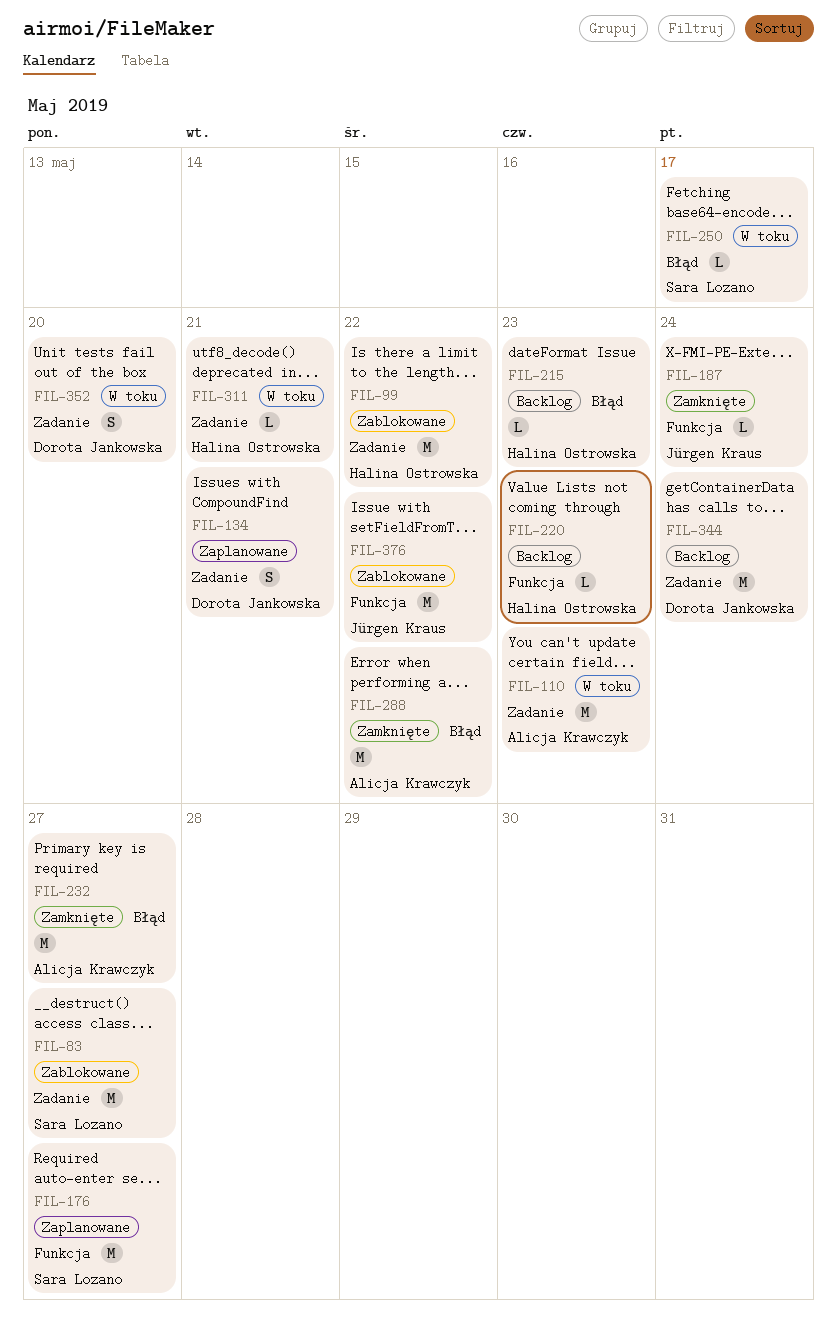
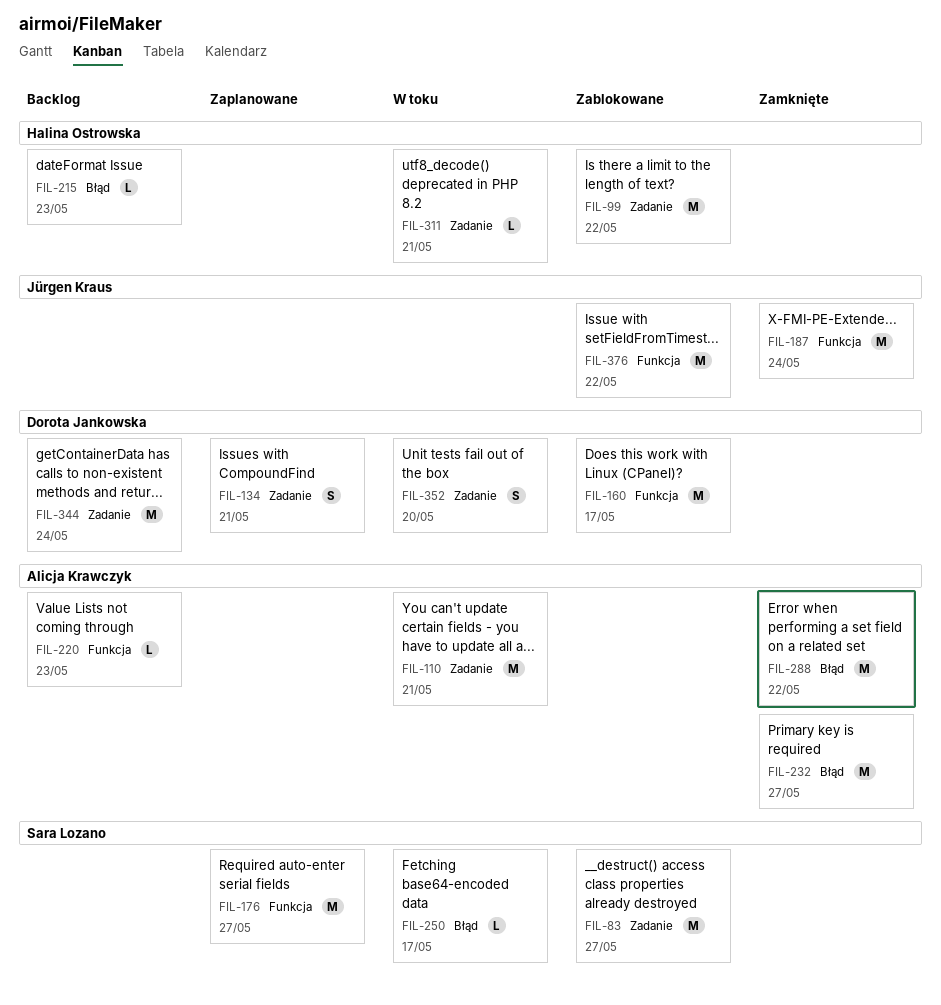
FIL-110, due: May 23 -> May 21
FIL-160: none -> present
FIL-187, estimate: L -> M
FIL-220, owner: Halina Ostrowska -> Alicja Krawczyk

